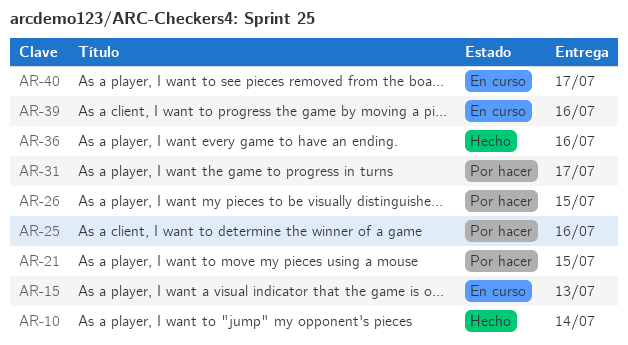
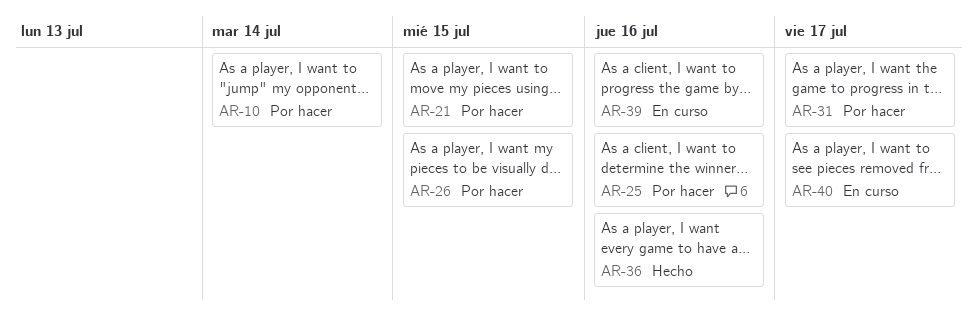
AR-10, status: Hecho -> Por hacer
AR-15: present -> none

